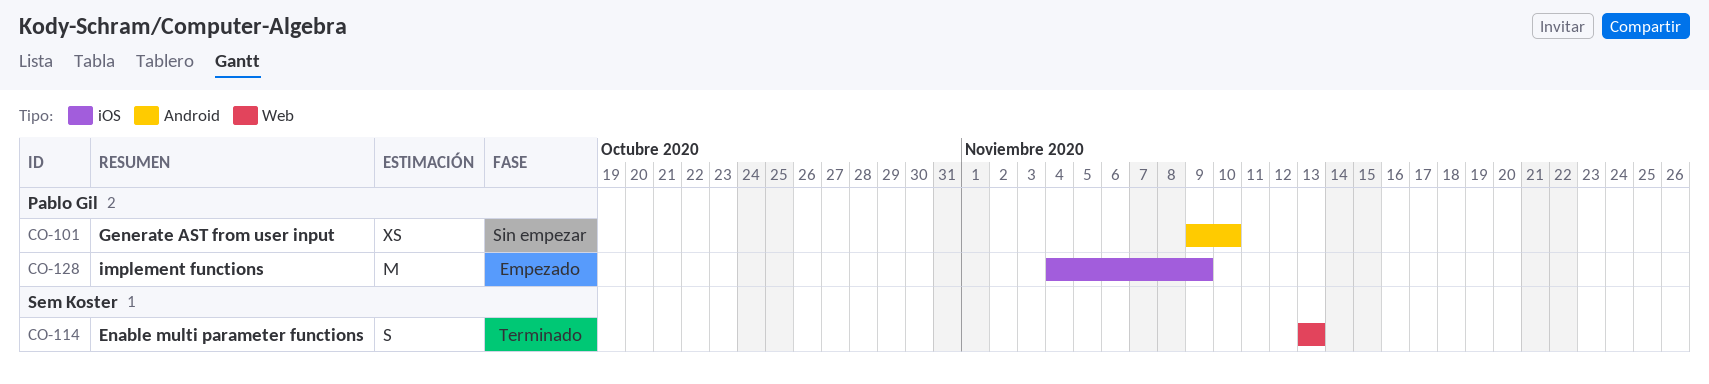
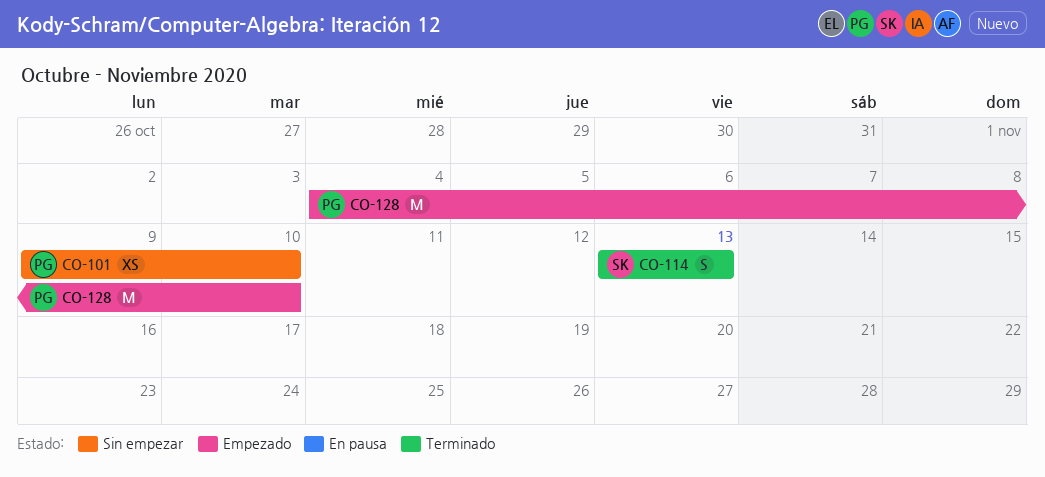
CO-128, due: Nov 9 -> Nov 10

